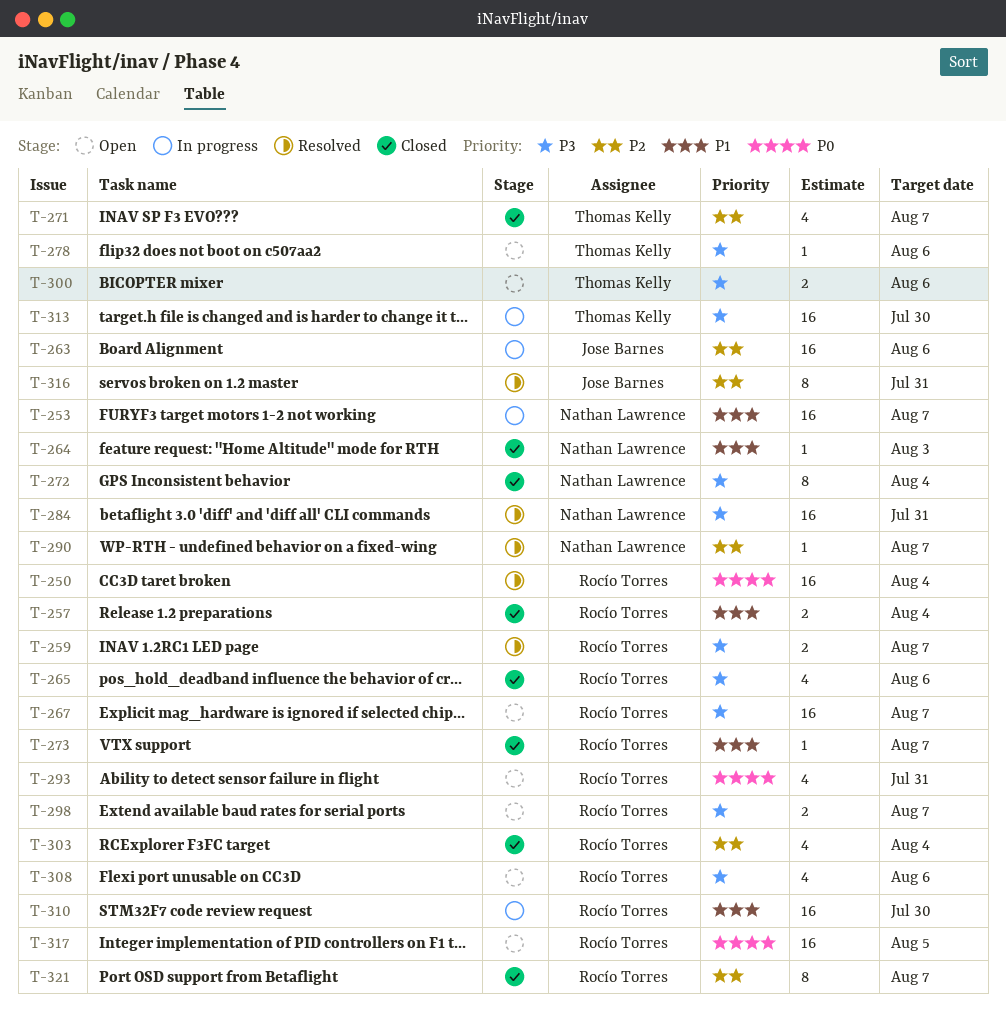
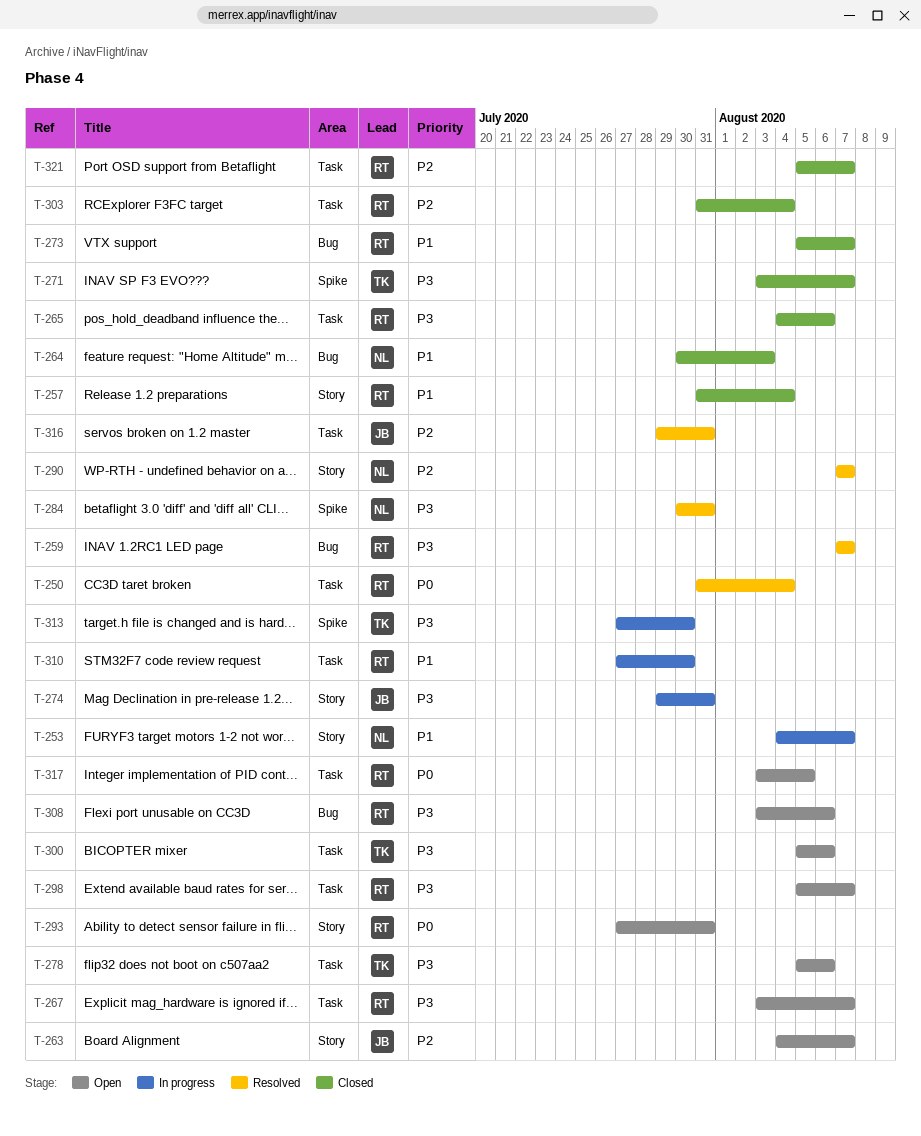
T-263, status: In progress -> Open
T-263, due: Aug 6 -> Aug 7
T-271, priority: P2 -> P3
T-272: present -> none
T-274: none -> present

